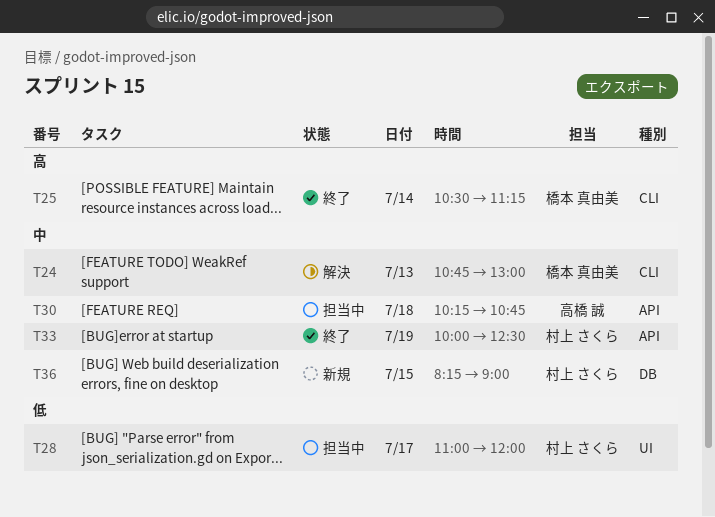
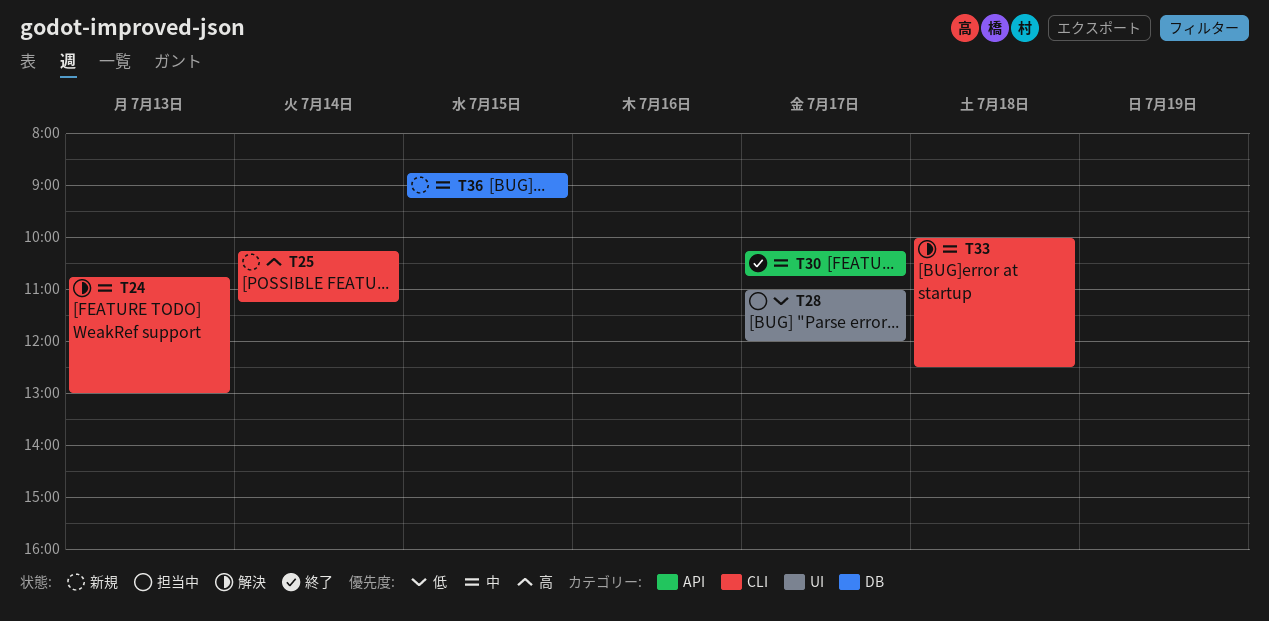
T25, status: 終了 -> 新規
T25, begins: 10:30 -> 10:15
T30, status: 担当中 -> 終了
T30, day: Jul 18 -> Jul 17
T33, status: 終了 -> 解決
T33, label: API -> CLI
T33, day: Jul 19 -> Jul 18
T36, begins: 08:15 -> 08:45
T36, ends: 09:00 -> 09:15

